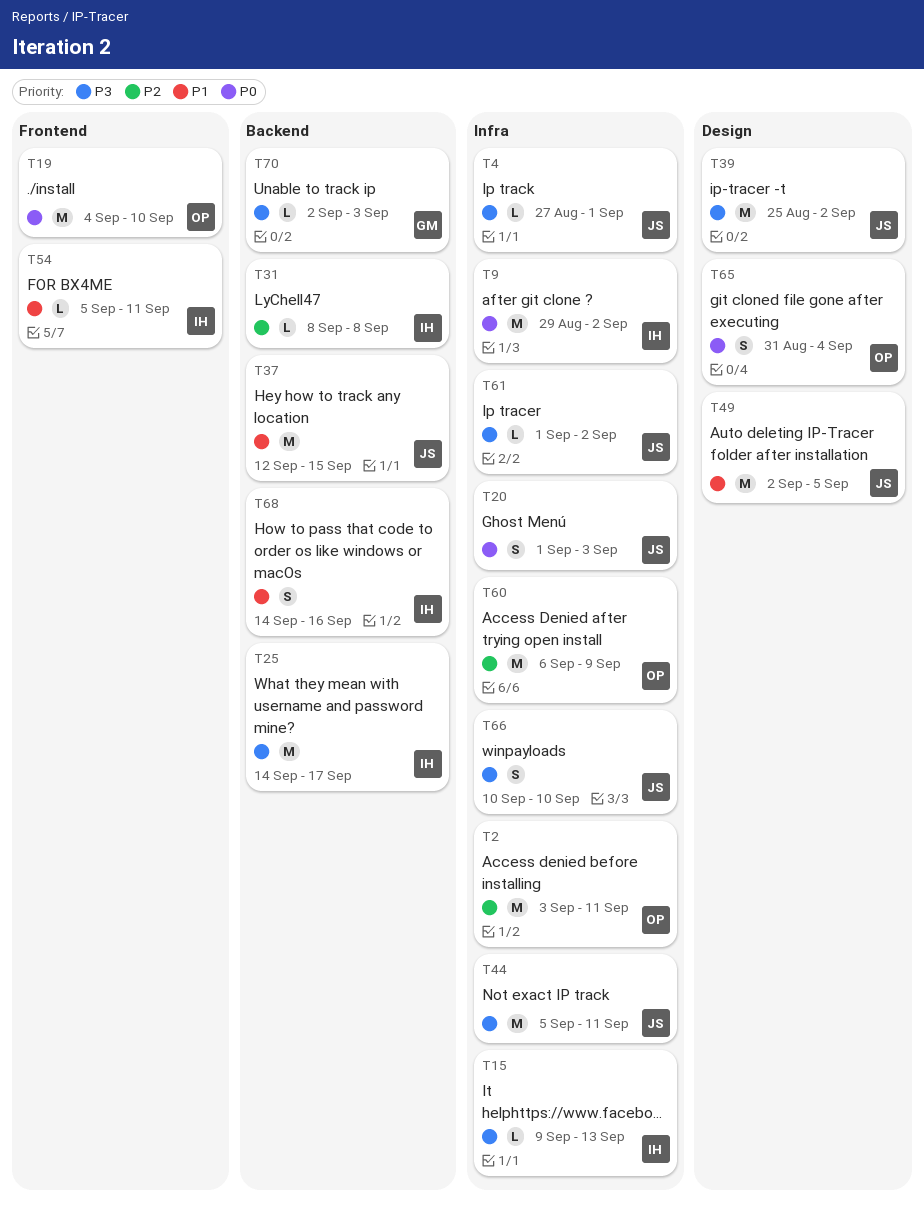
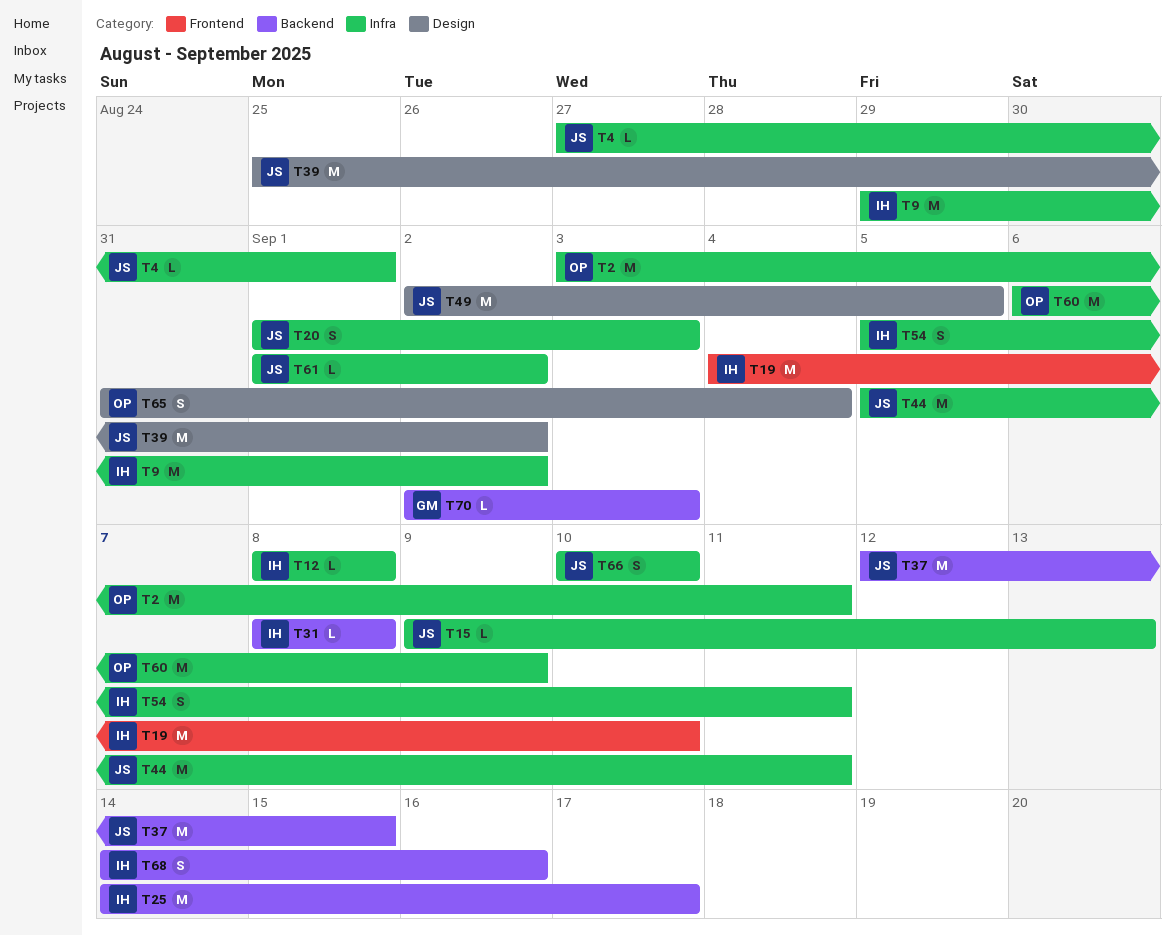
T12: none -> present
T15, owner: IH -> JS
T19, owner: OP -> IH
T54, label: Frontend -> Infra
T54, estimate: L -> S

